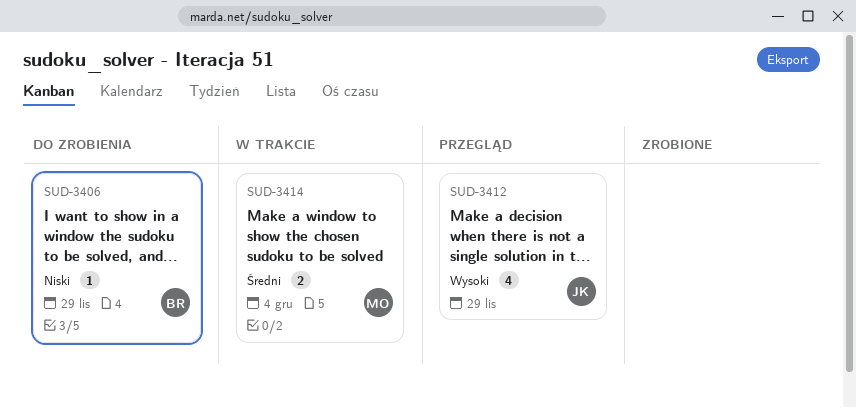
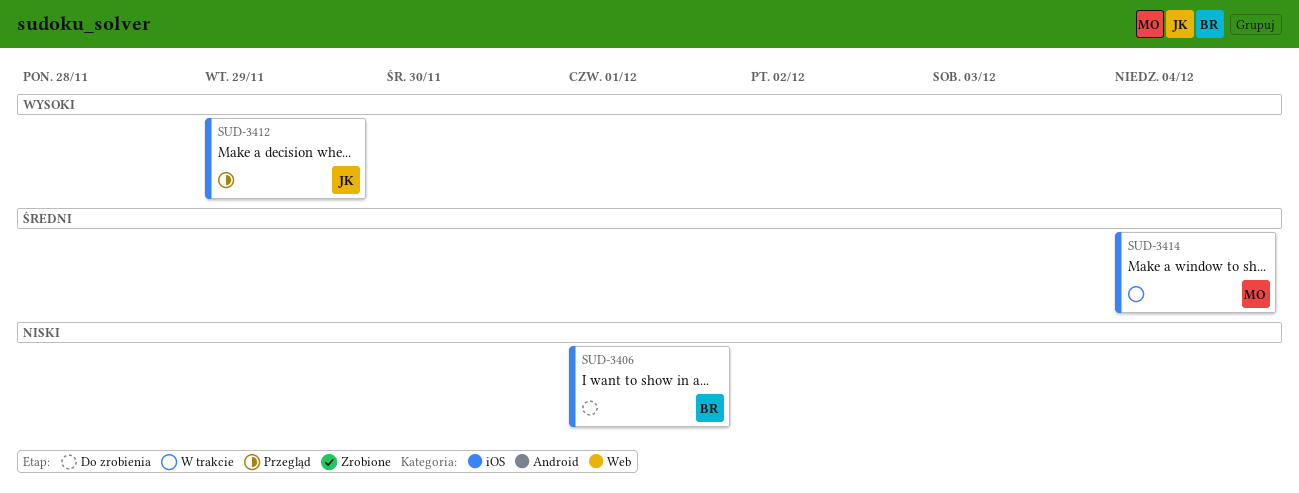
SUD-3406, due: Nov 29 -> Dec 1

